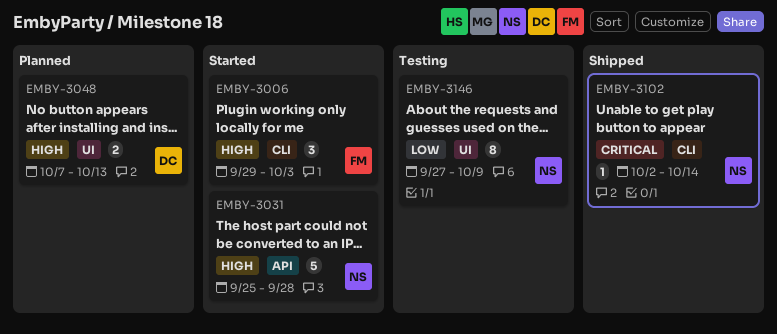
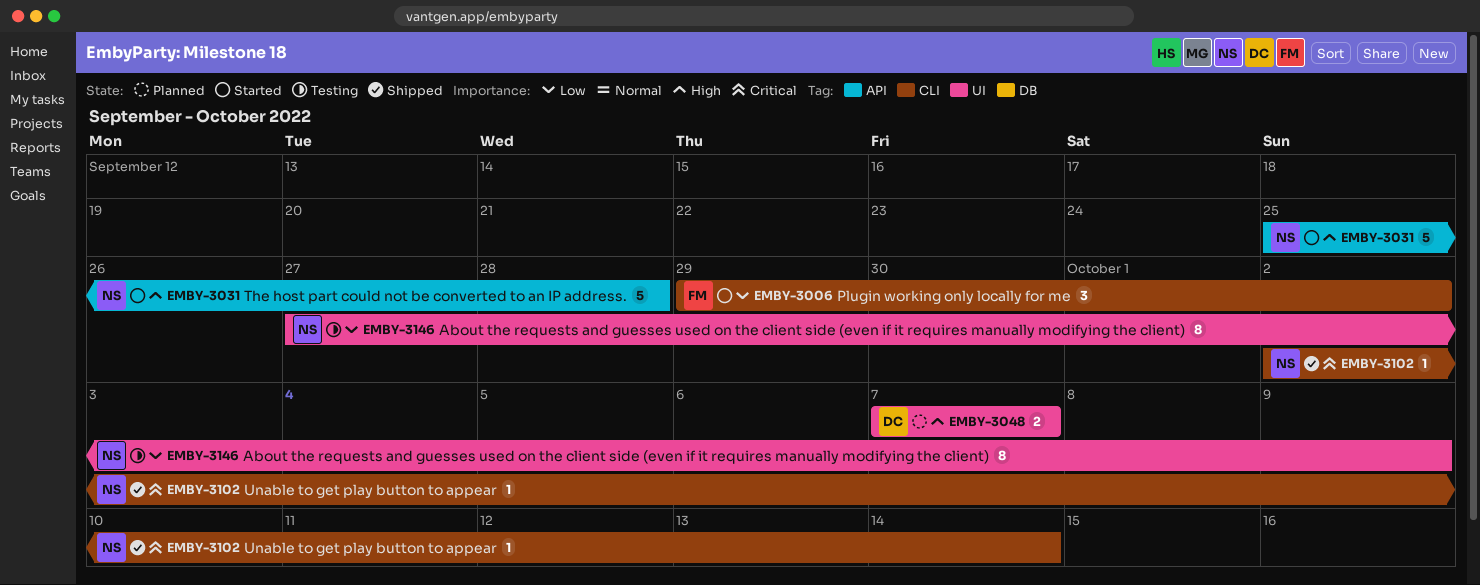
EMBY-3006, priority: High -> Low
EMBY-3006, due: Oct 3 -> Oct 2
EMBY-3048, due: Oct 13 -> Oct 7

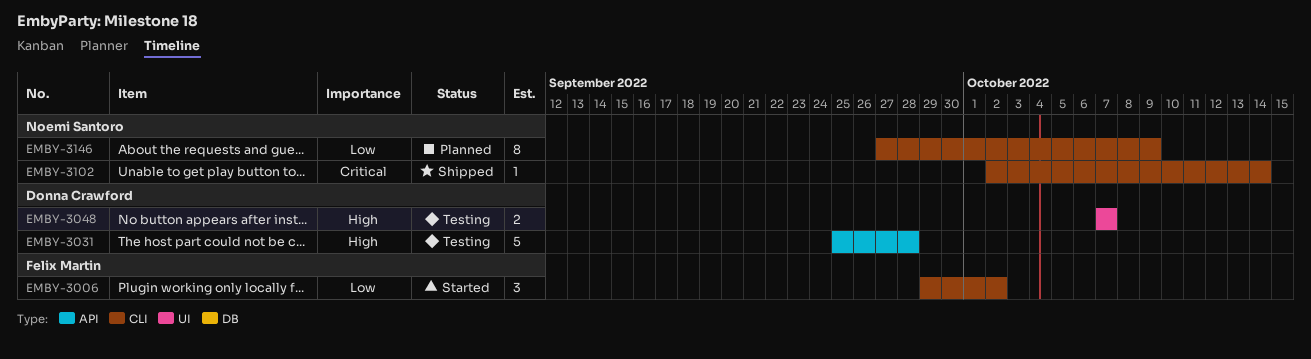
EMBY-3031, status: Started -> Testing
EMBY-3031, owner: Noemi Santoro -> Donna Crawford
EMBY-3048, status: Planned -> Testing
EMBY-3146, status: Testing -> Planned
EMBY-3146, label: UI -> CLI

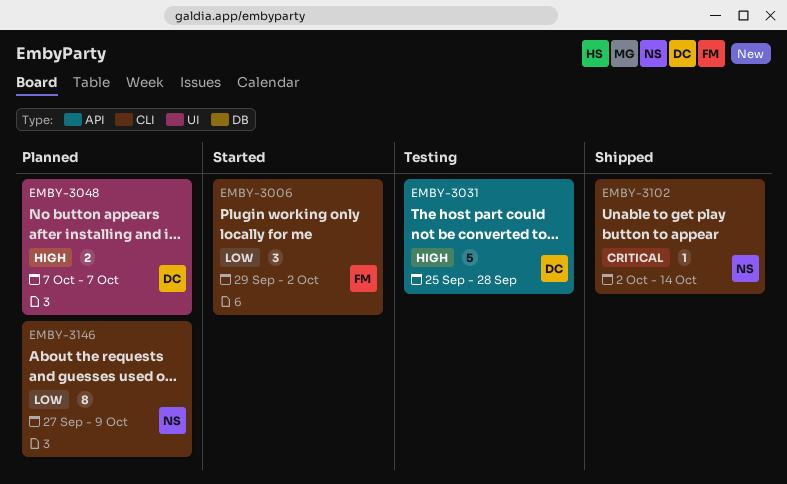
EMBY-3048, status: Testing -> Planned

